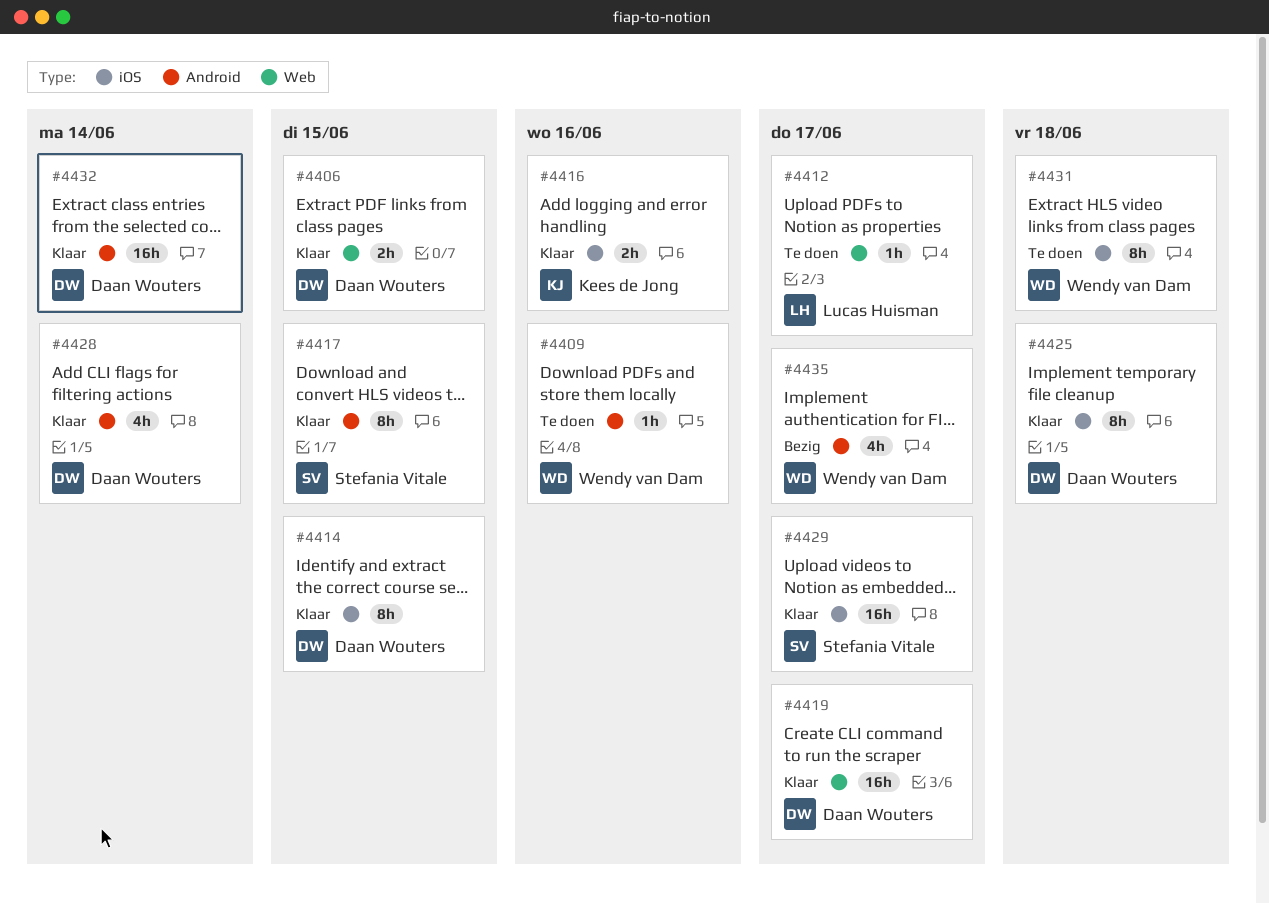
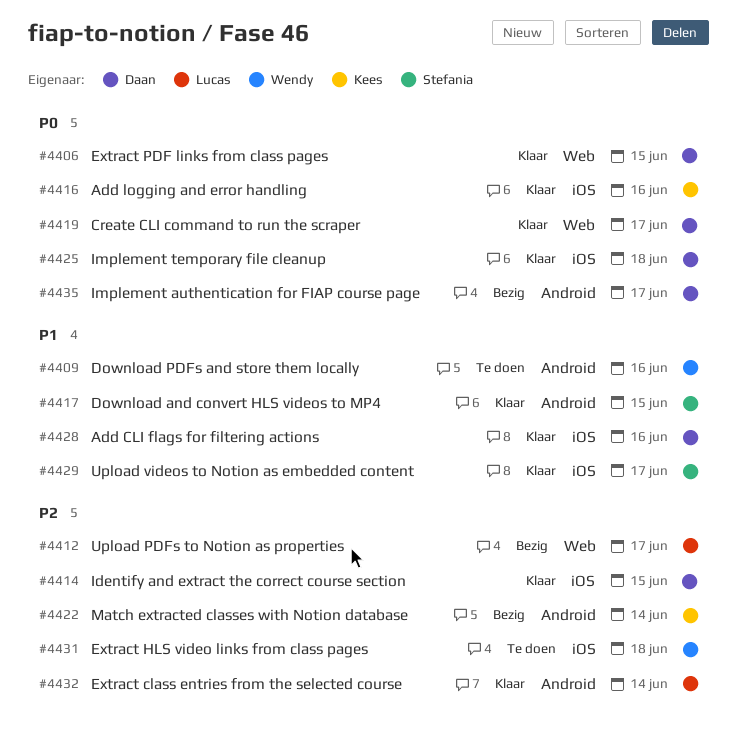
#4412, status: Te doen -> Bezig
#4422: none -> present
#4428, label: Android -> iOS
#4428, due: Jun 14 -> Jun 16
#4432, owner: Daan Wouters -> Lucas Huisman
#4435, owner: Wendy van Dam -> Daan Wouters

